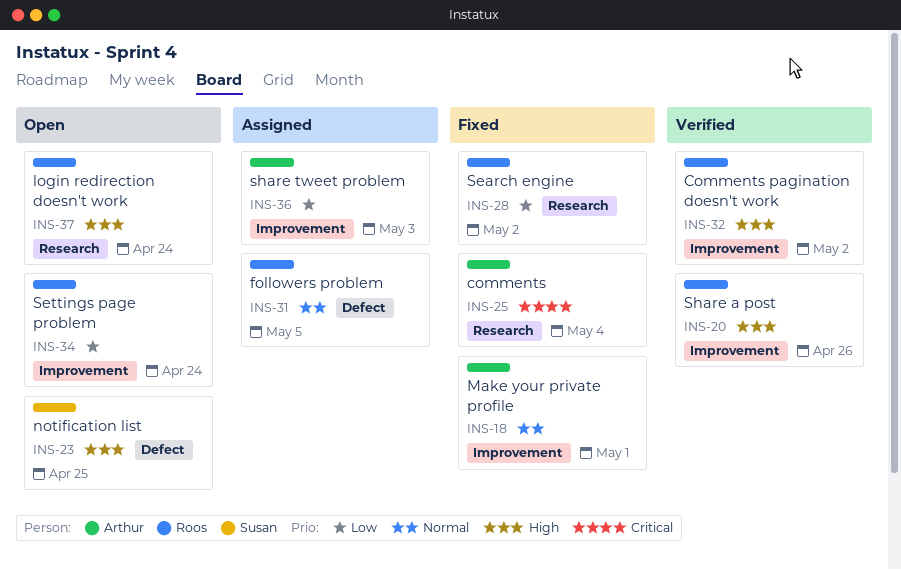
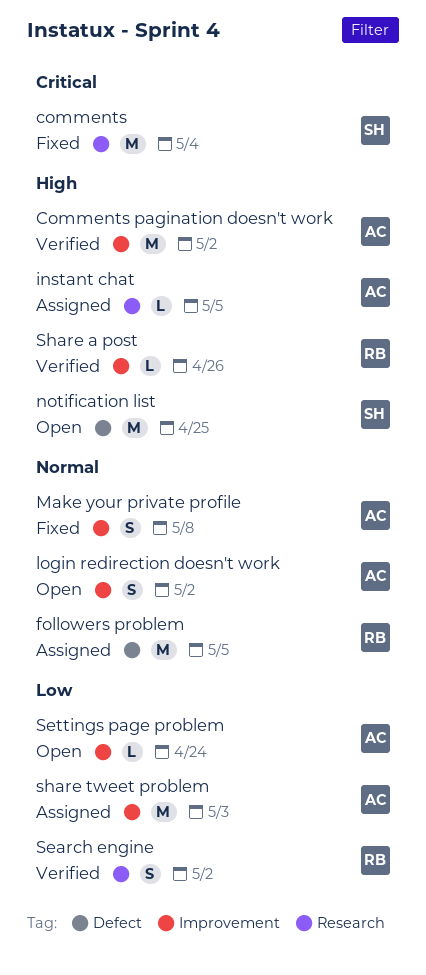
comments, owner: Arthur -> Susan
Comments pagination doesn't work, owner: Roos -> Arthur
instant chat: none -> present
login redirection doesn't work, owner: Roos -> Arthur
login redirection doesn't work, priority: High -> Normal
login redirection doesn't work, label: Research -> Improvement
login redirection doesn't work, due: Apr 24 -> May 2
Make your private profile, due: May 1 -> May 8
Search engine, status: Fixed -> Verified
Settings page problem, owner: Roos -> Arthur

